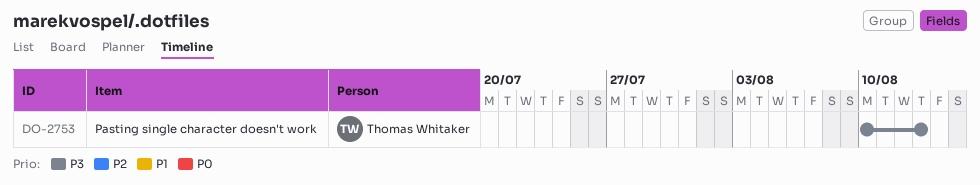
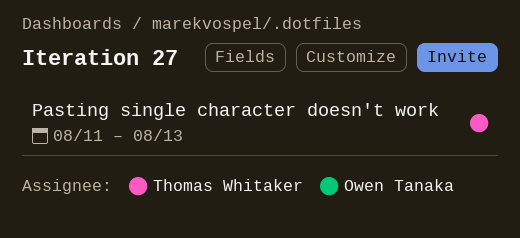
Pasting single character doesn't work, start: Aug 10 -> Aug 11

